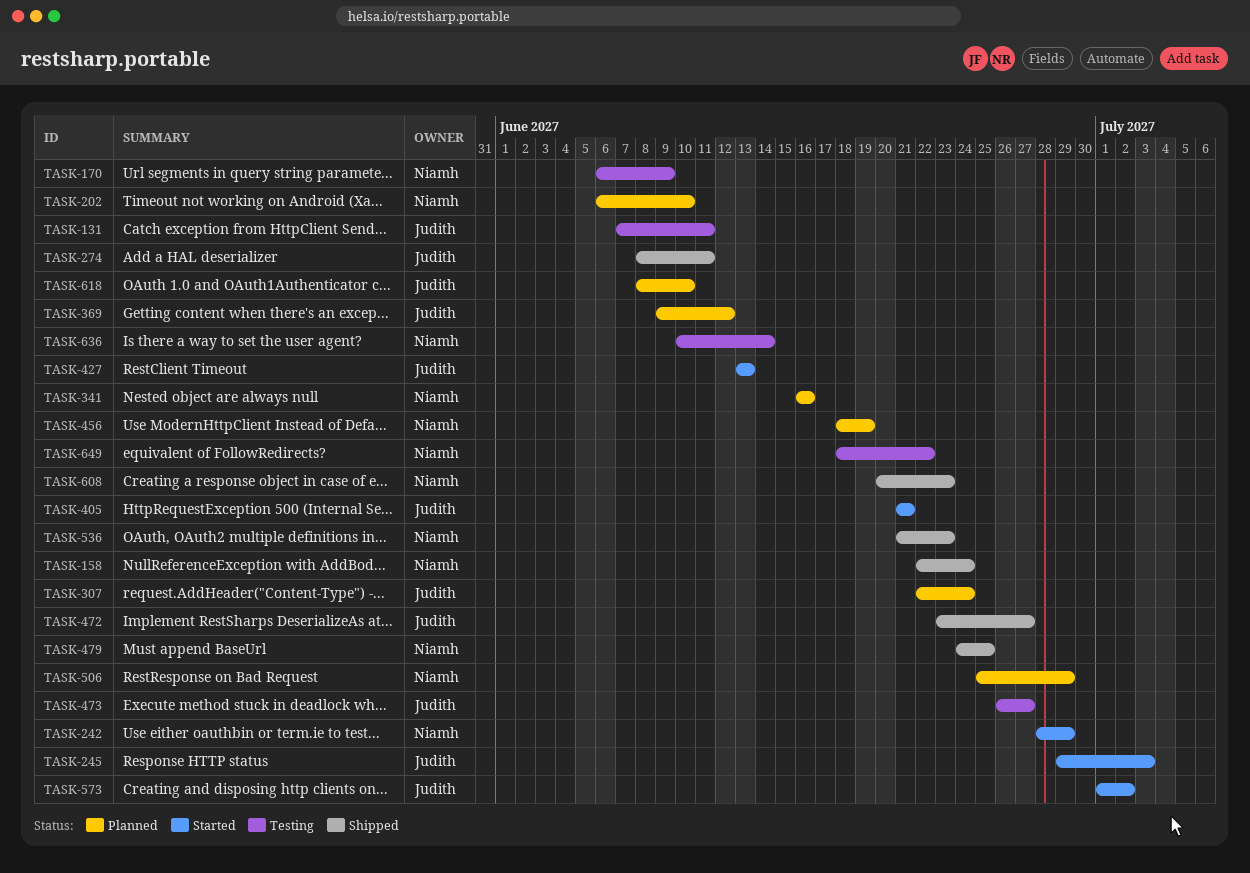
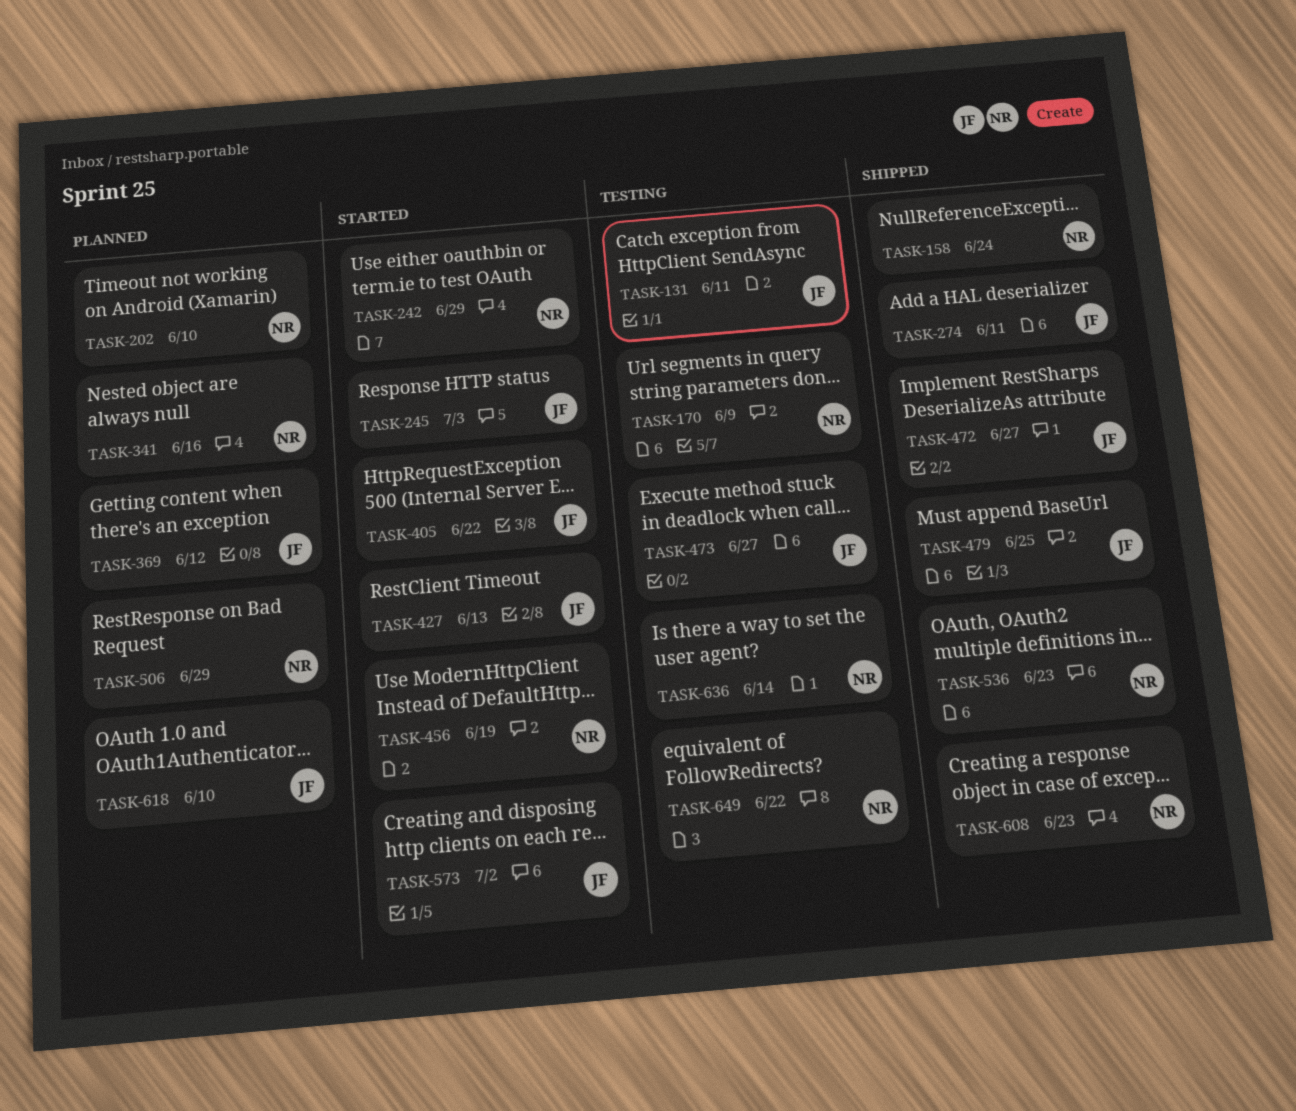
TASK-307: present -> none
TASK-405, due: Jun 21 -> Jun 22
TASK-456, status: Planned -> Started
TASK-479, owner: Niamh -> Judith

